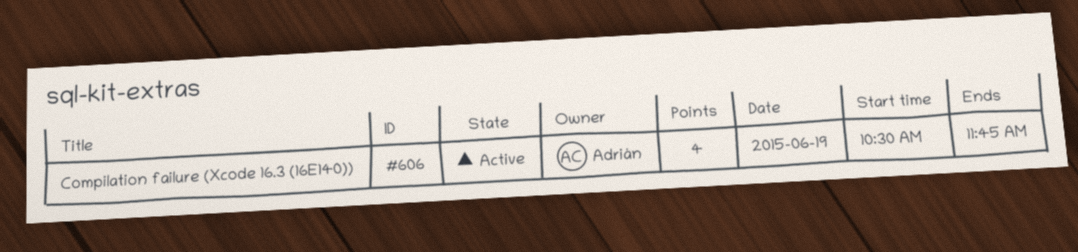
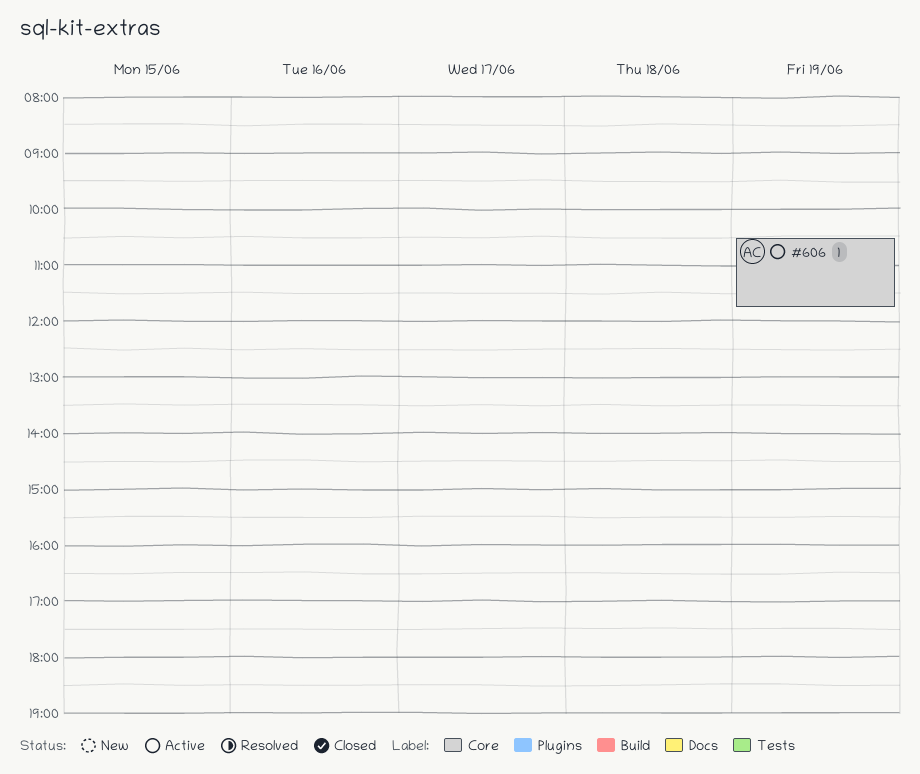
#606, estimate: 4 -> 1

